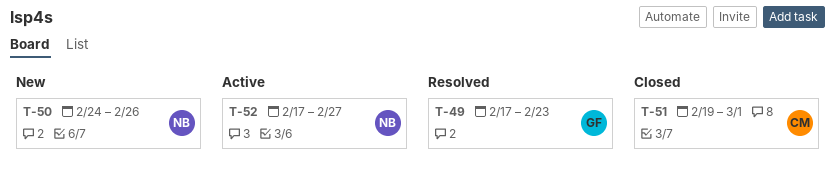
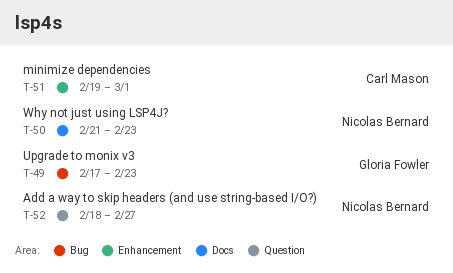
T-50, start: Feb 24 -> Feb 21
T-50, due: Feb 26 -> Feb 23
T-52, start: Feb 17 -> Feb 18

